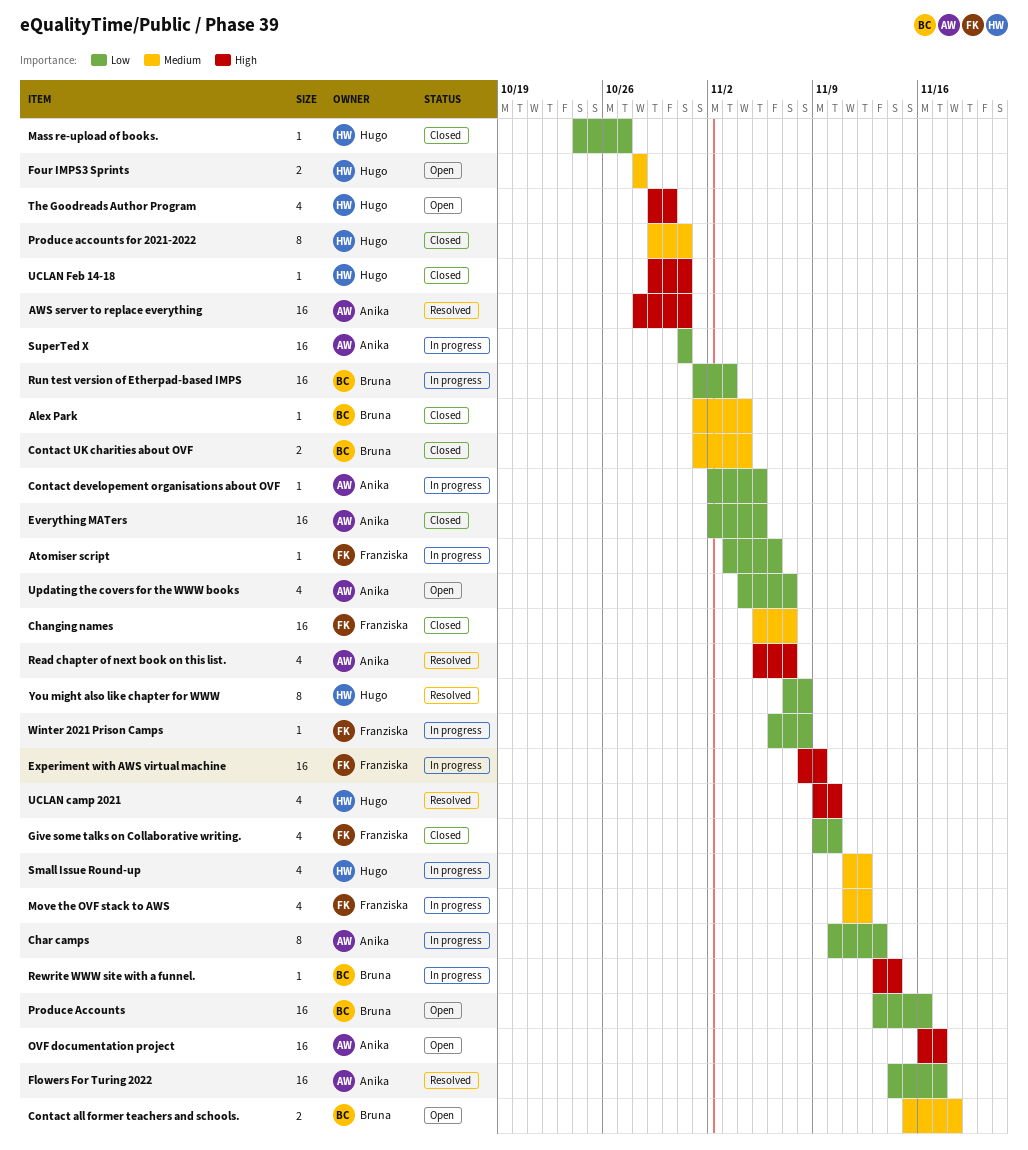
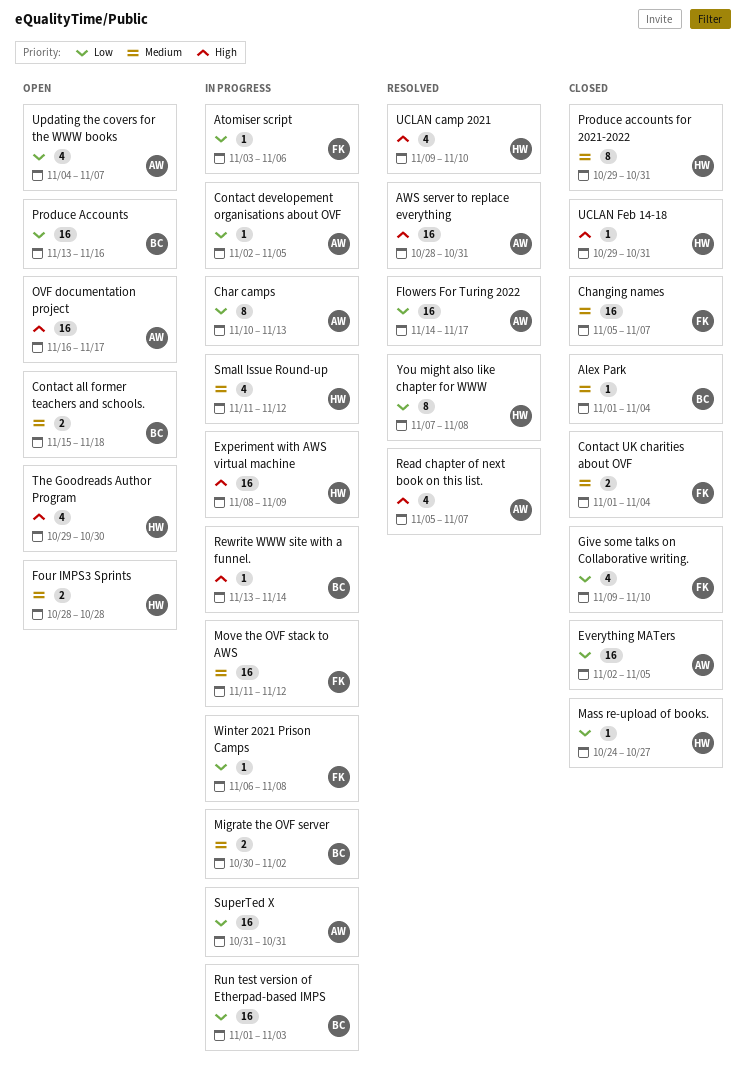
Contact UK charities about OVF, owner: Bruna -> Franziska
Experiment with AWS virtual machine, owner: Franziska -> Hugo
Migrate the OVF server: none -> present
Move the OVF stack to AWS, estimate: 4 -> 16

